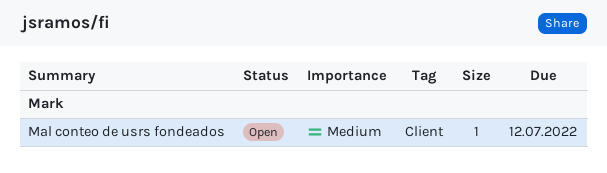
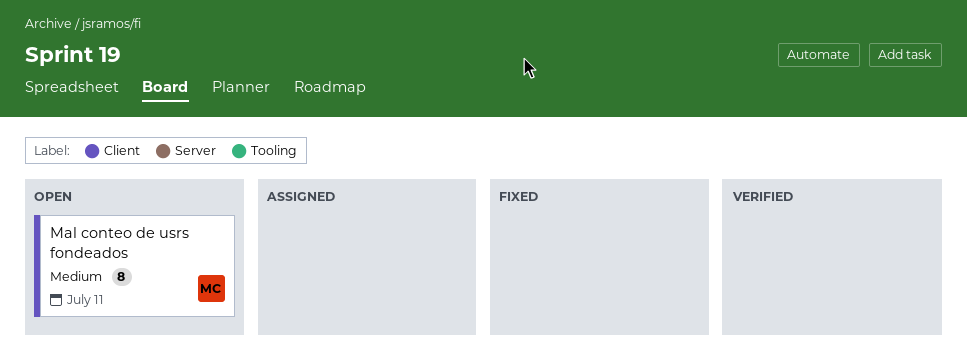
Mal conteo de usrs fondeados, estimate: 1 -> 8
Mal conteo de usrs fondeados, due: Jul 12 -> Jul 11

